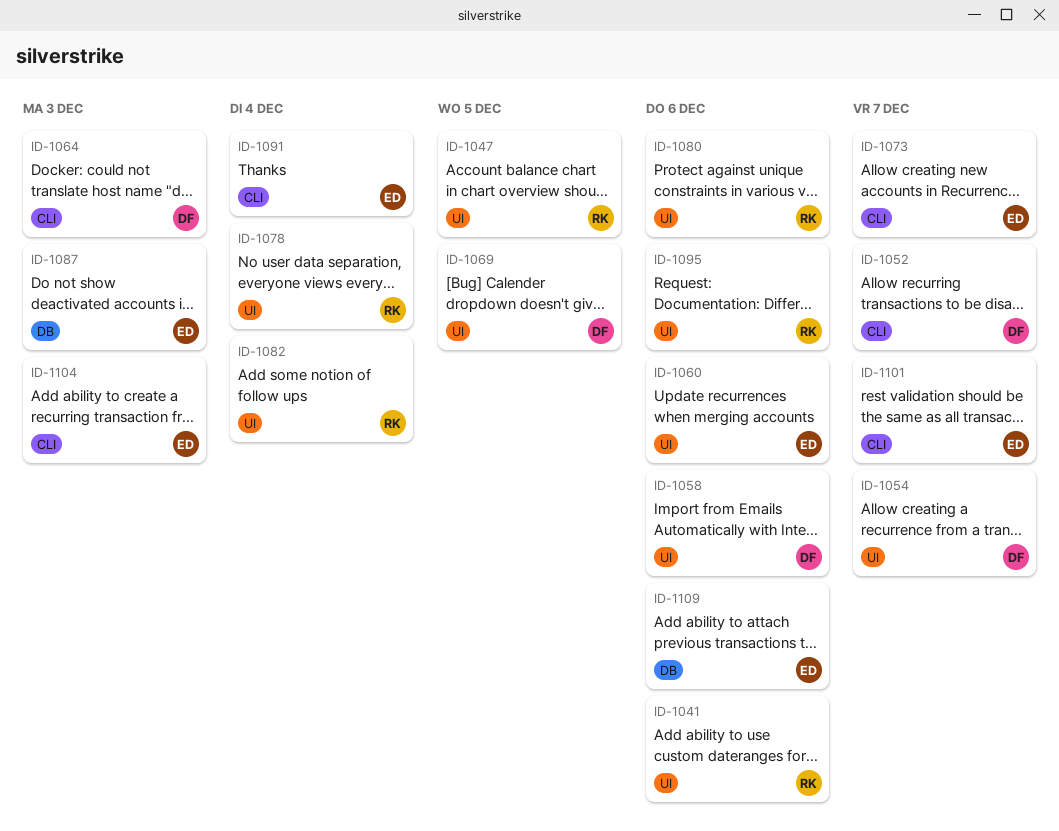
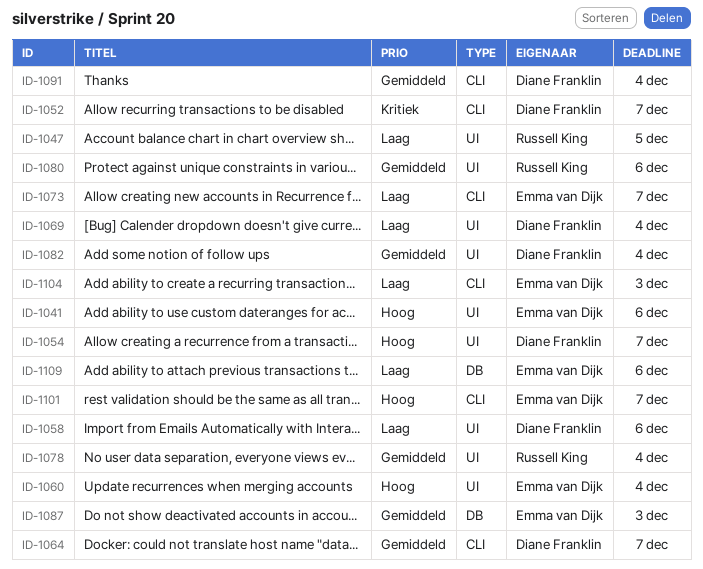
ID-1041, owner: Russell King -> Emma van Dijk
ID-1060, due: Dec 6 -> Dec 4
ID-1064, due: Dec 3 -> Dec 7
ID-1069, due: Dec 5 -> Dec 4
ID-1082, owner: Russell King -> Diane Franklin
ID-1091, owner: Emma van Dijk -> Diane Franklin
ID-1095: present -> none

